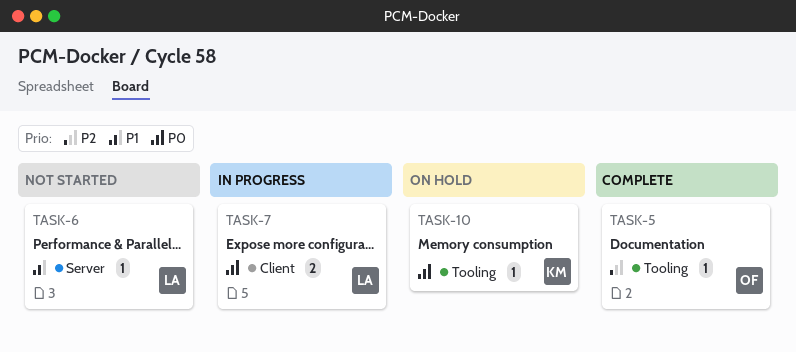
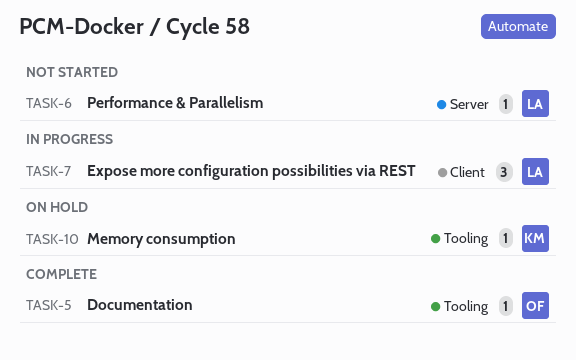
TASK-7, estimate: 2 -> 3

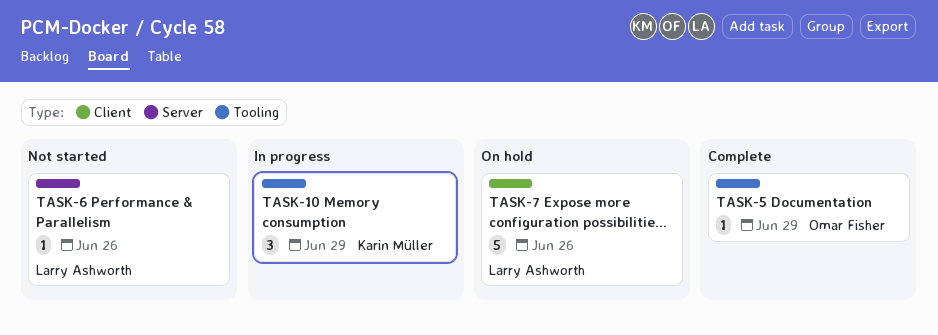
TASK-7, status: In progress -> On hold
TASK-7, estimate: 3 -> 5
TASK-10, status: On hold -> In progress
TASK-10, estimate: 1 -> 3

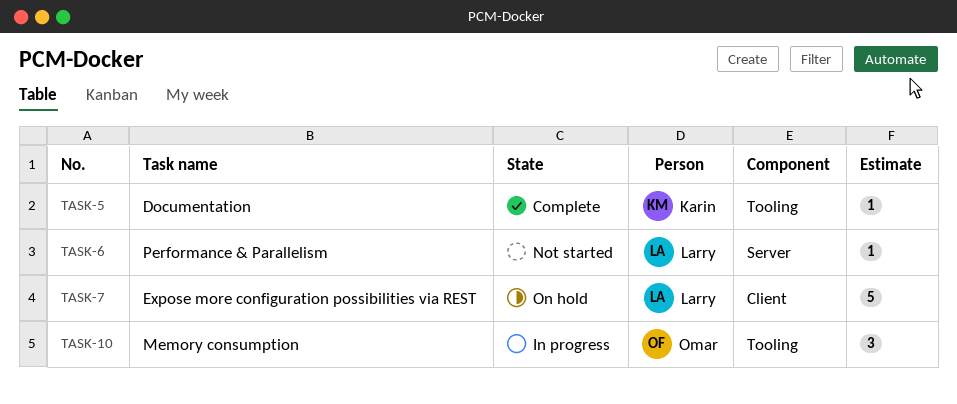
TASK-5, owner: Omar Fisher -> Karin Müller
TASK-10, owner: Karin Müller -> Omar Fisher

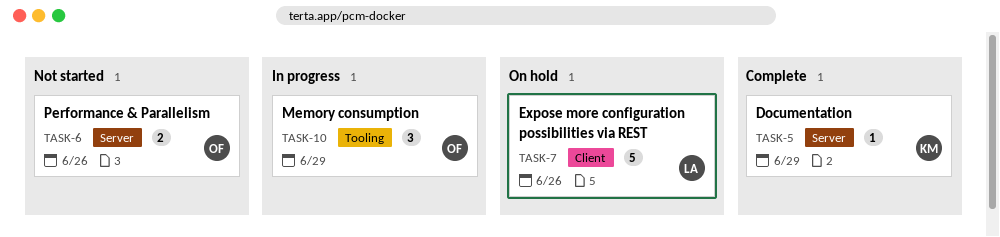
TASK-5, label: Tooling -> Server
TASK-6, owner: Larry -> Omar
TASK-6, estimate: 1 -> 2

